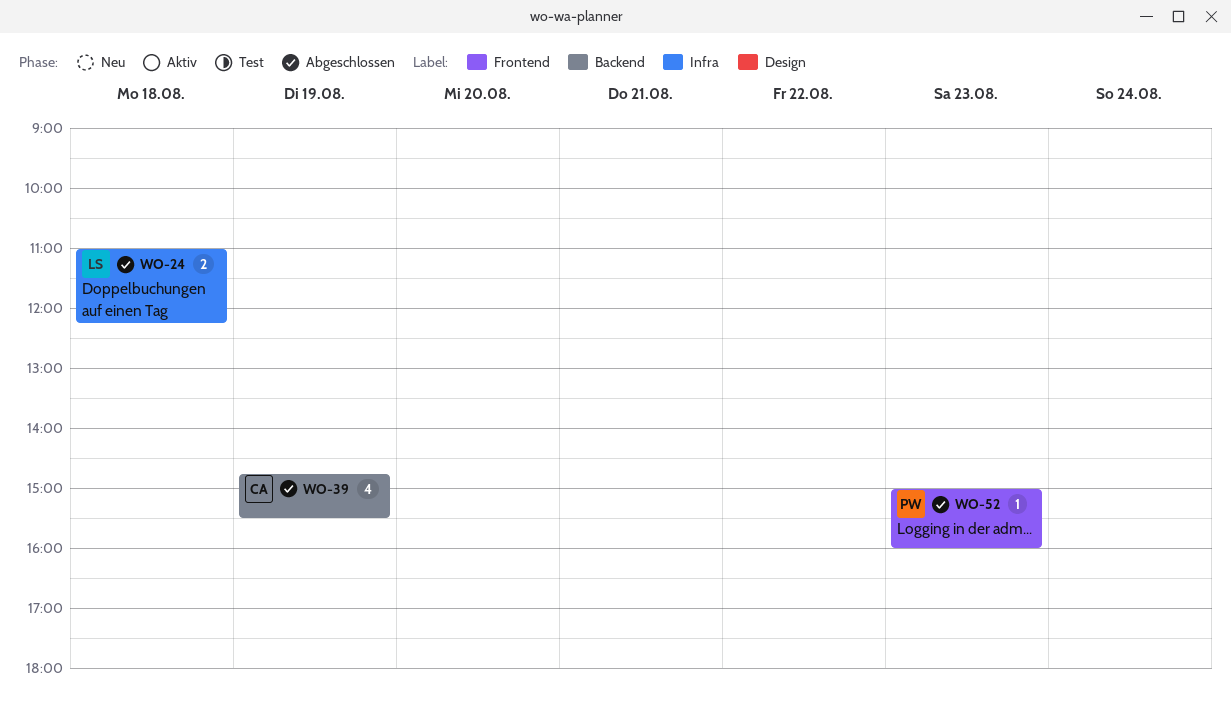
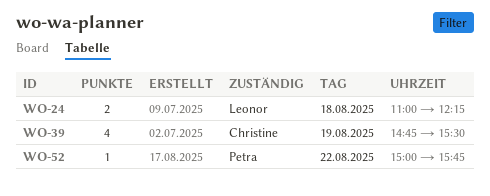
WO-52, day: Aug 23 -> Aug 22
WO-52, ends: 16:00 -> 15:45

